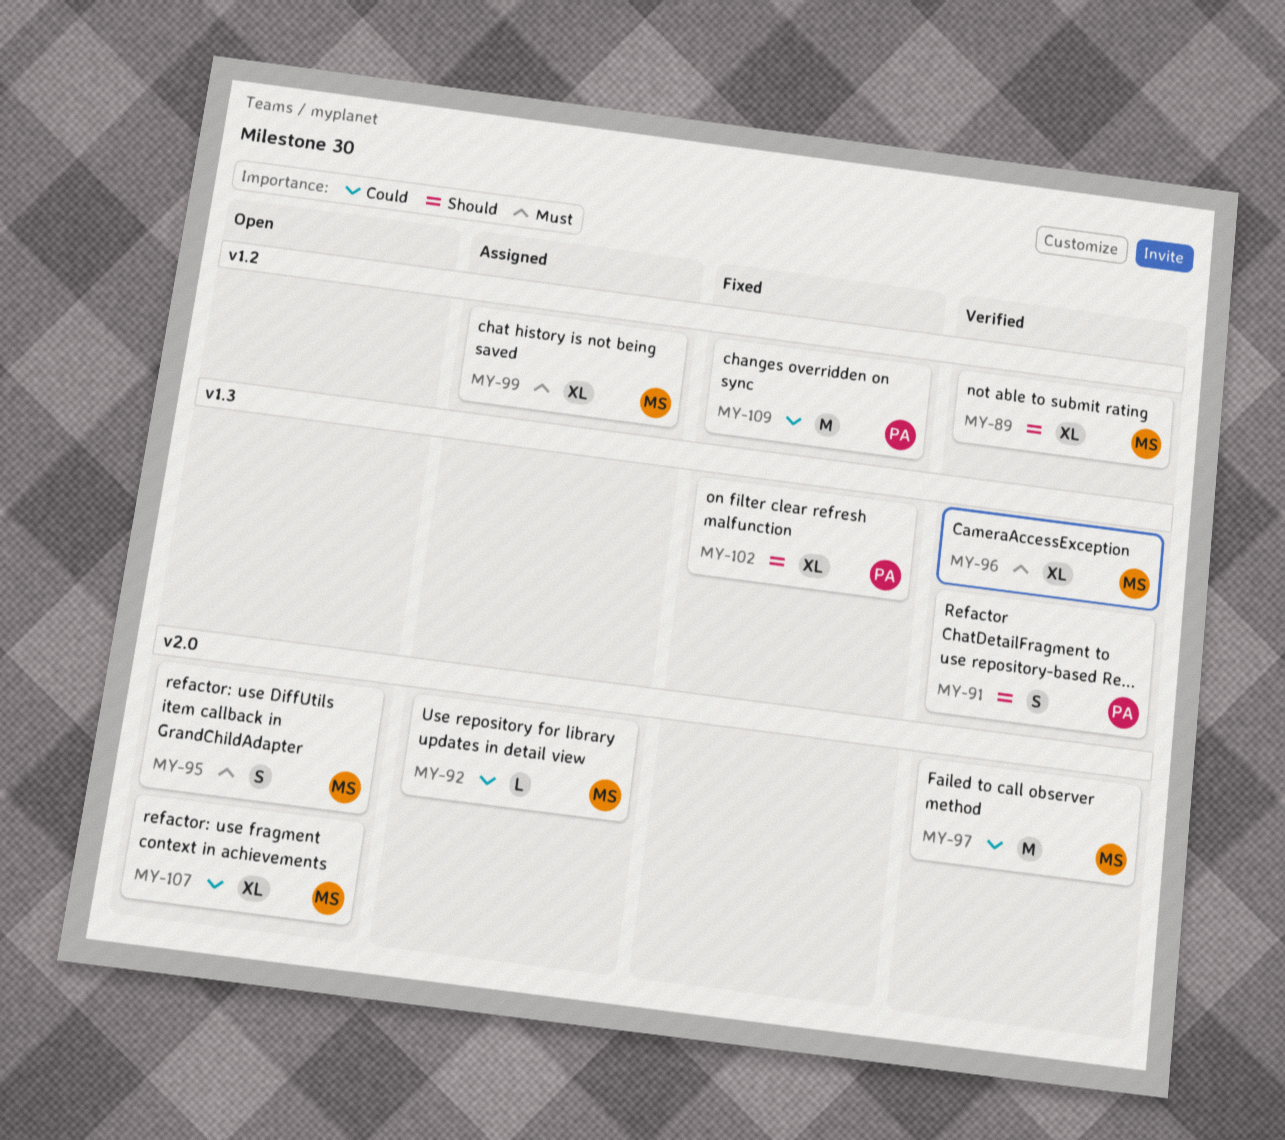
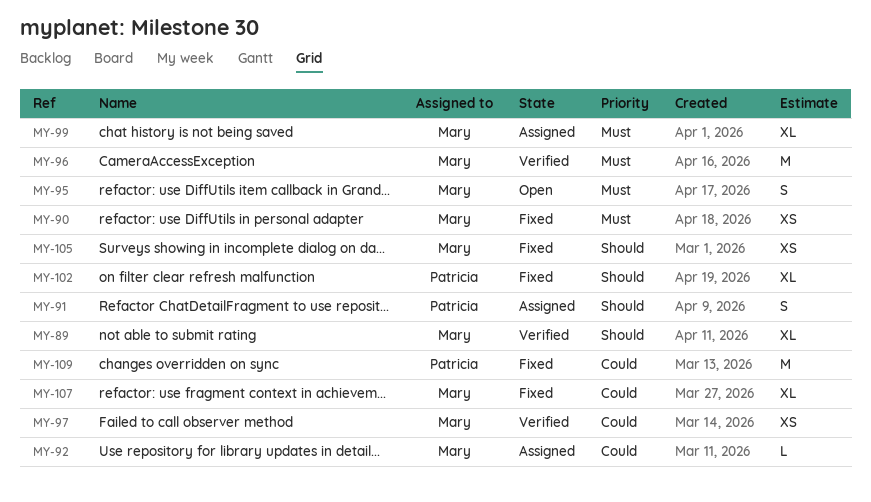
MY-90: none -> present
MY-91, status: Verified -> Assigned
MY-96, estimate: XL -> M
MY-97, estimate: M -> XS
MY-105: none -> present
MY-107, status: Open -> Fixed

